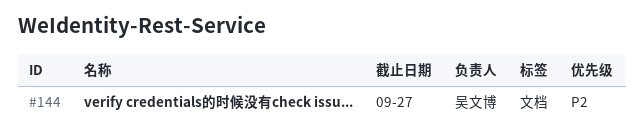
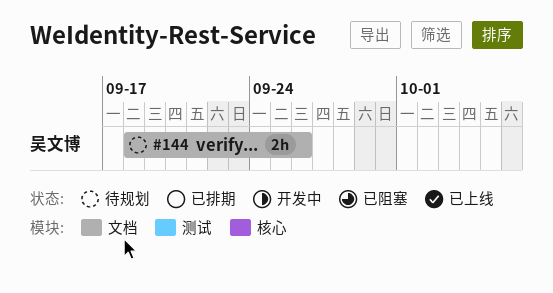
#144, due: Sep 27 -> Sep 26

